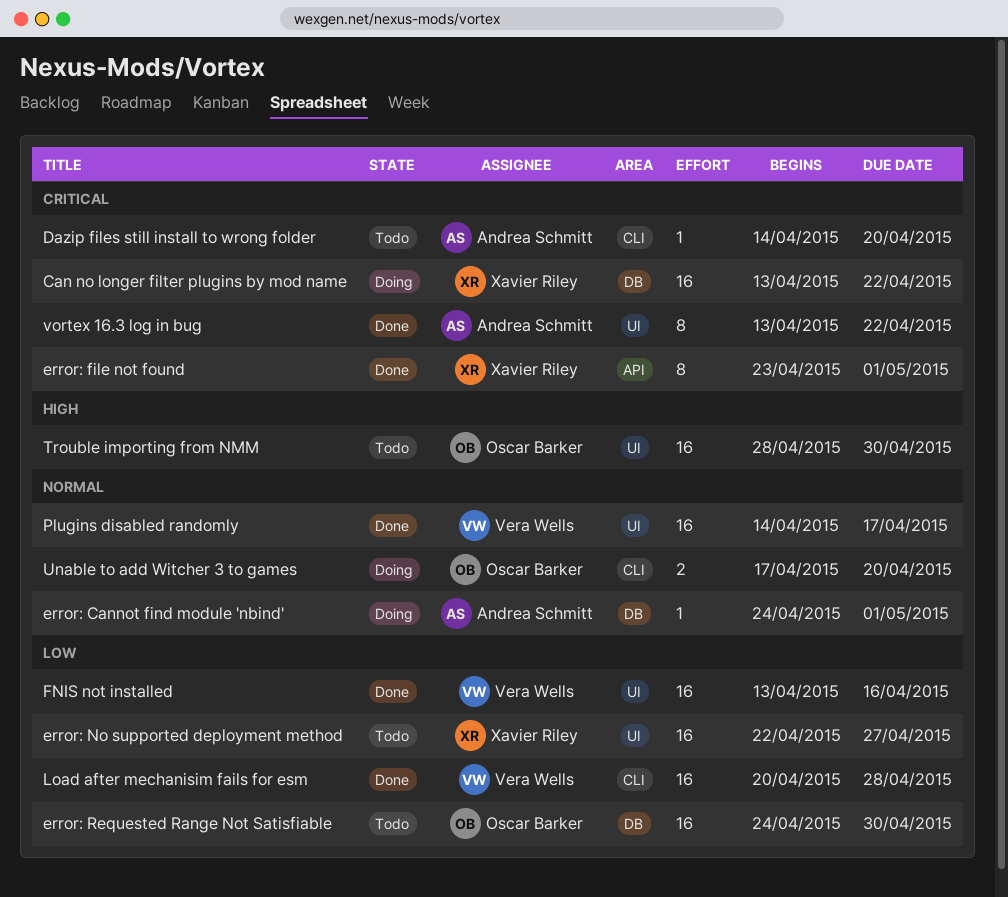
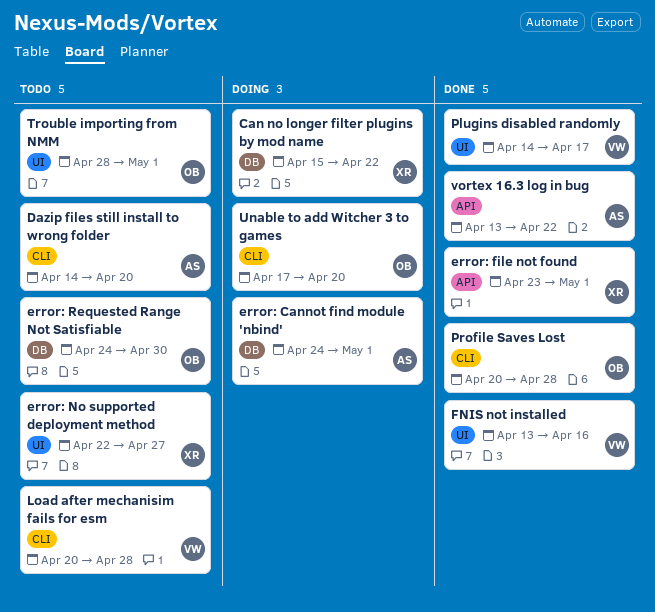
Can no longer filter plugins by mod name, start: Apr 13 -> Apr 15
Load after mechanisim fails for esm, status: Done -> Todo
Profile Saves Lost: none -> present
Trouble importing from NMM, due: Apr 30 -> May 1
vortex 16.3 log in bug, label: UI -> API

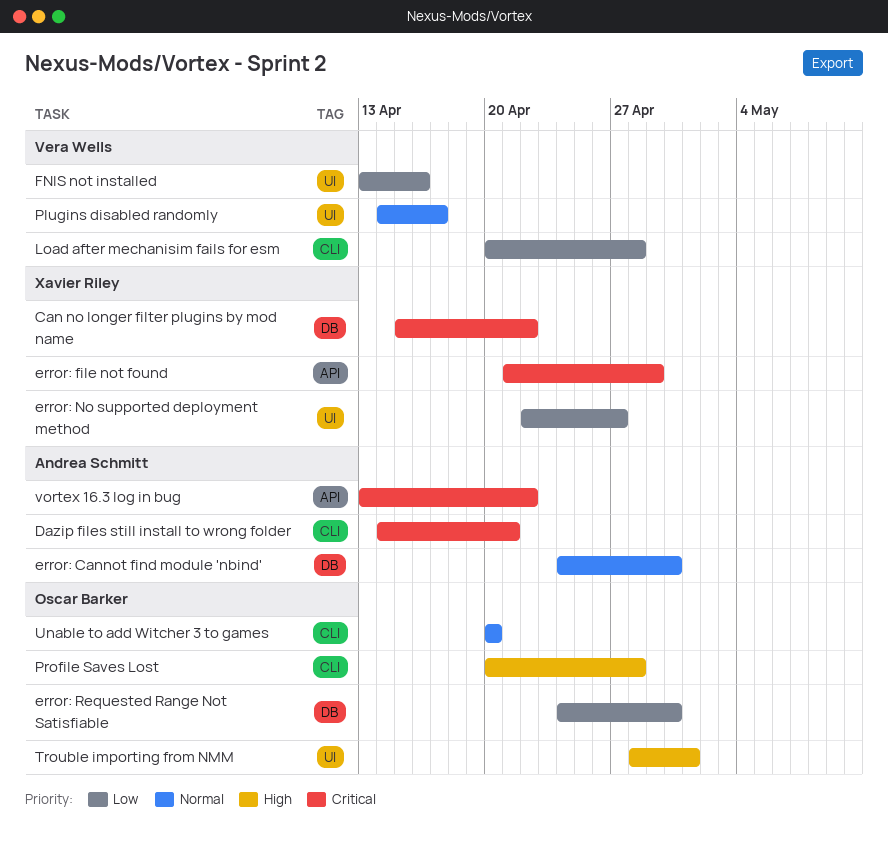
Dazip files still install to wrong folder, due: Apr 20 -> Apr 21
error: Cannot find module 'nbind', due: May 1 -> Apr 30
error: file not found, start: Apr 23 -> Apr 21
error: file not found, due: May 1 -> Apr 29
Unable to add Witcher 3 to games, start: Apr 17 -> Apr 20

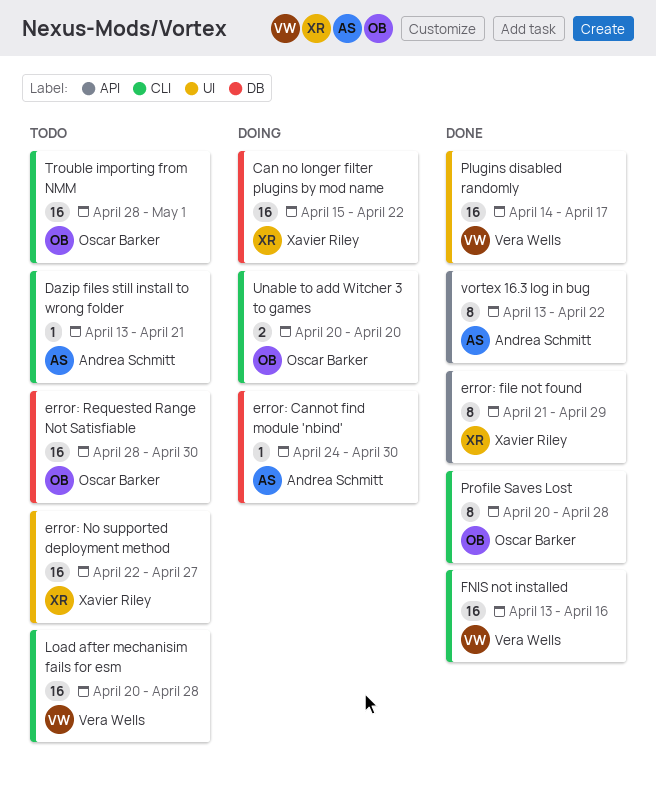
Dazip files still install to wrong folder, start: Apr 14 -> Apr 13
error: Requested Range Not Satisfiable, start: Apr 24 -> Apr 28
FNIS not installed, label: UI -> CLI
Trouble importing from NMM, label: UI -> CLI

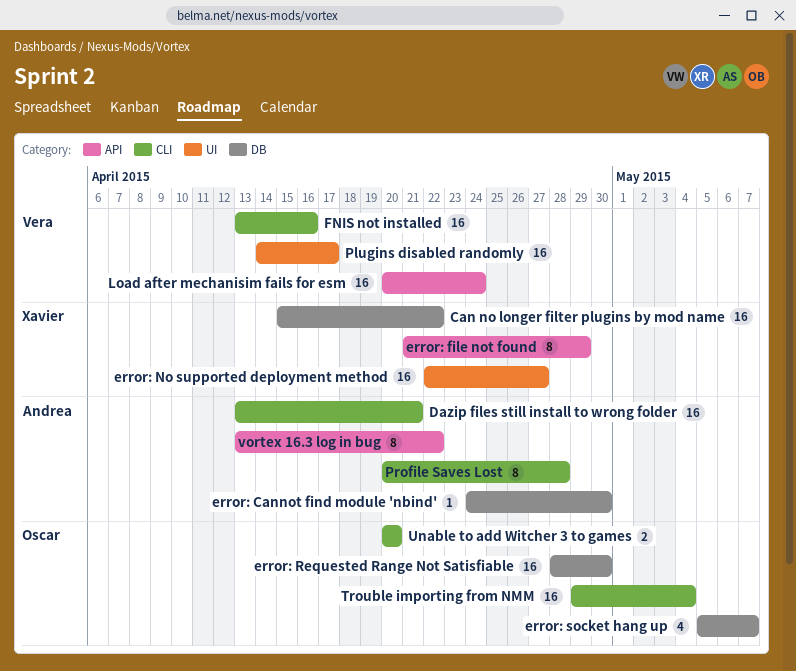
Dazip files still install to wrong folder, estimate: 1 -> 16
error: socket hang up: none -> present
Load after mechanisim fails for esm, label: CLI -> API
Load after mechanisim fails for esm, due: Apr 28 -> Apr 24
Profile Saves Lost, owner: Oscar Barker -> Andrea Schmitt
Trouble importing from NMM, start: Apr 28 -> Apr 29
Trouble importing from NMM, due: May 1 -> May 4

